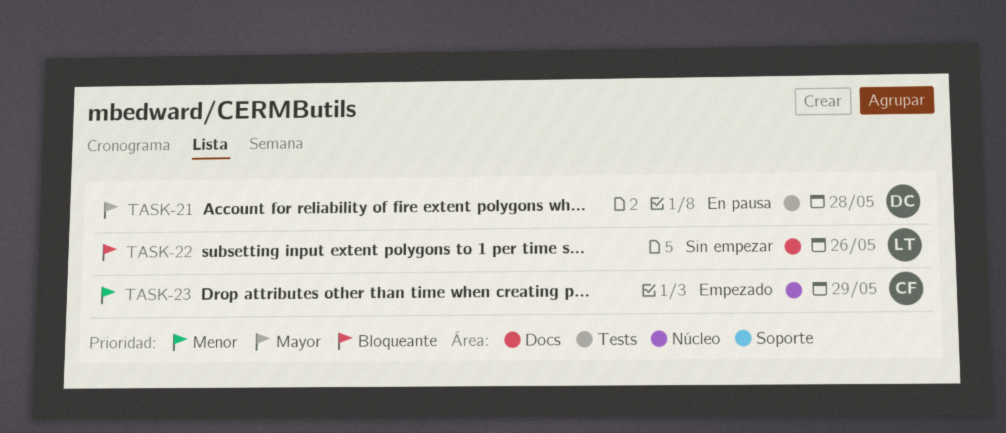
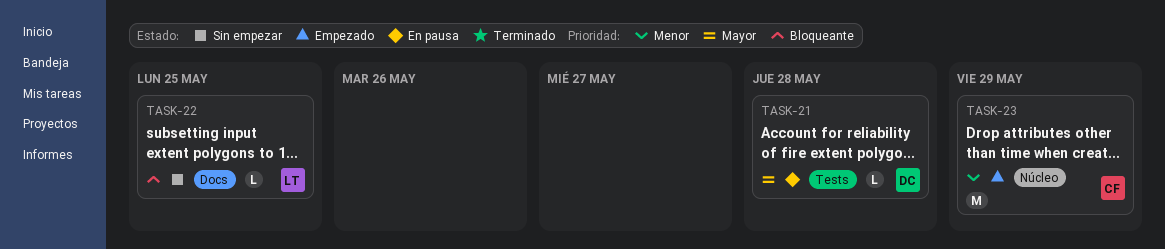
TASK-22, due: May 26 -> May 25

